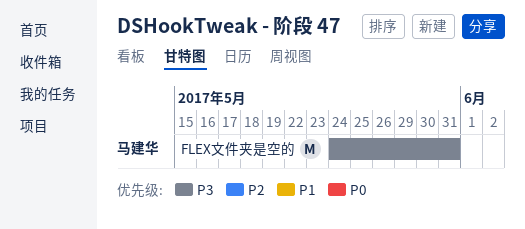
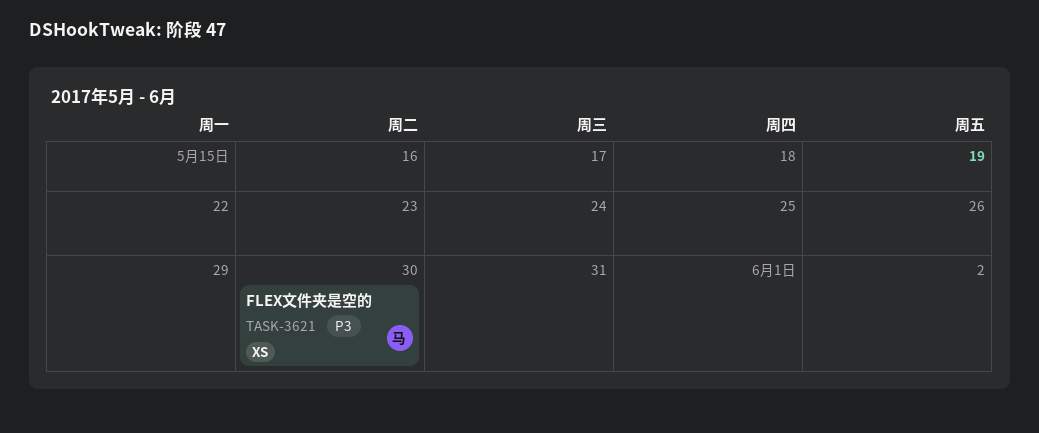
FLEX文件夹是空的, estimate: M -> XS
FLEX文件夹是空的, due: May 31 -> May 30

